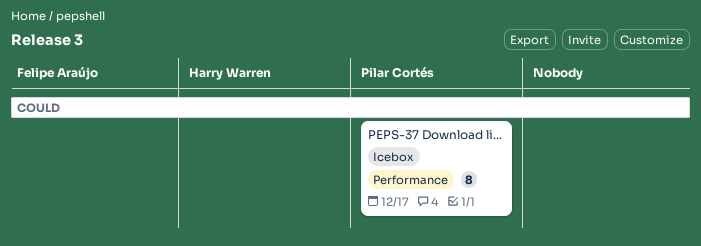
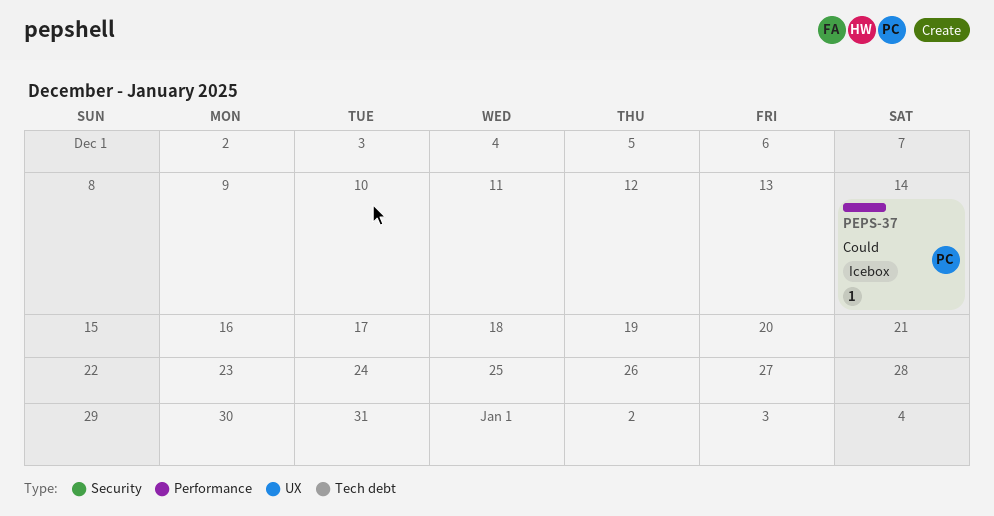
PEPS-37, estimate: 8 -> 1
PEPS-37, due: Dec 17 -> Dec 14

